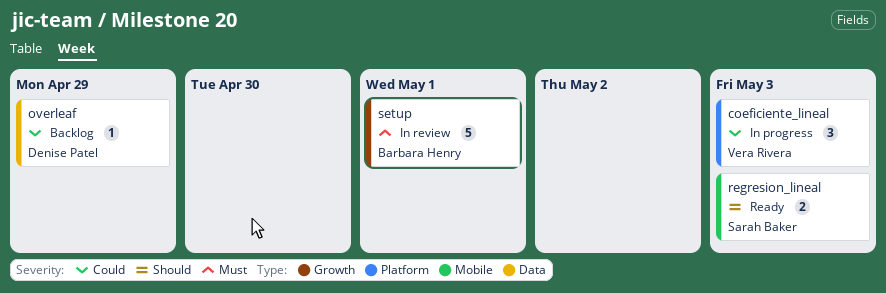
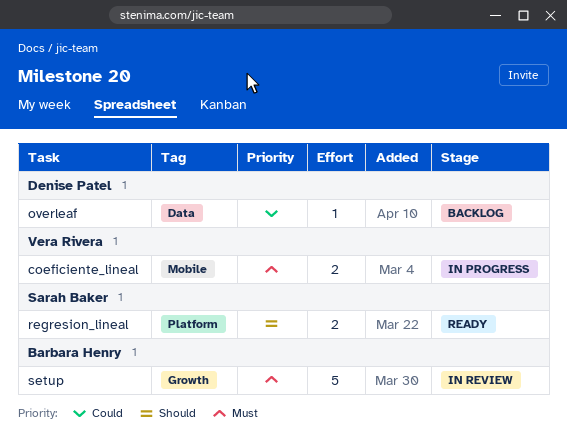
coeficiente_lineal, priority: Could -> Must
coeficiente_lineal, label: Platform -> Mobile
coeficiente_lineal, estimate: 3 -> 2
regresion_lineal, label: Mobile -> Platform

